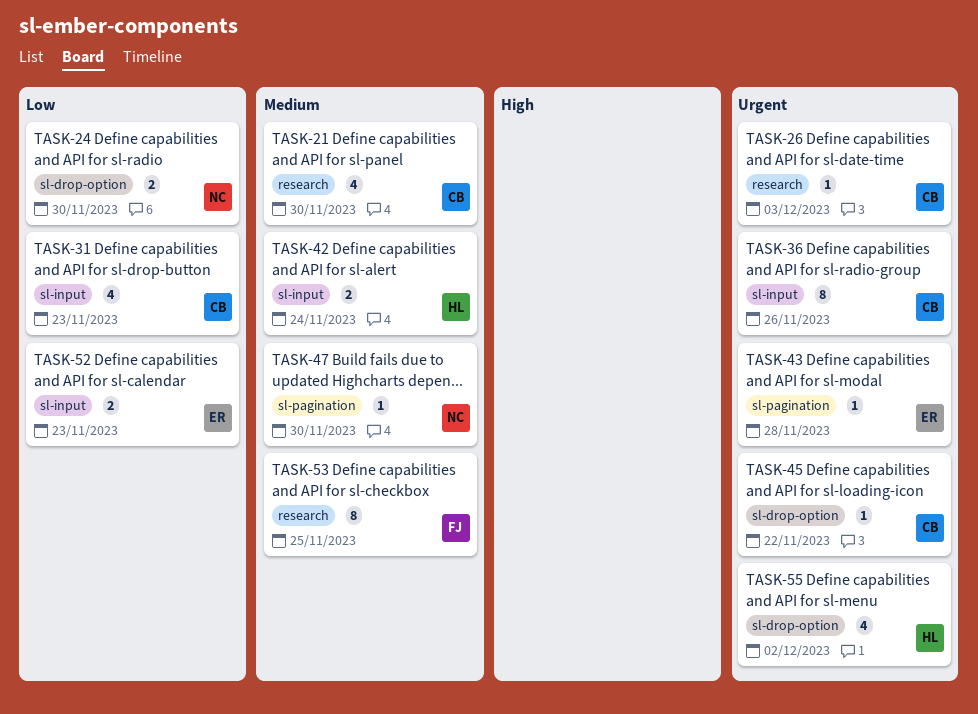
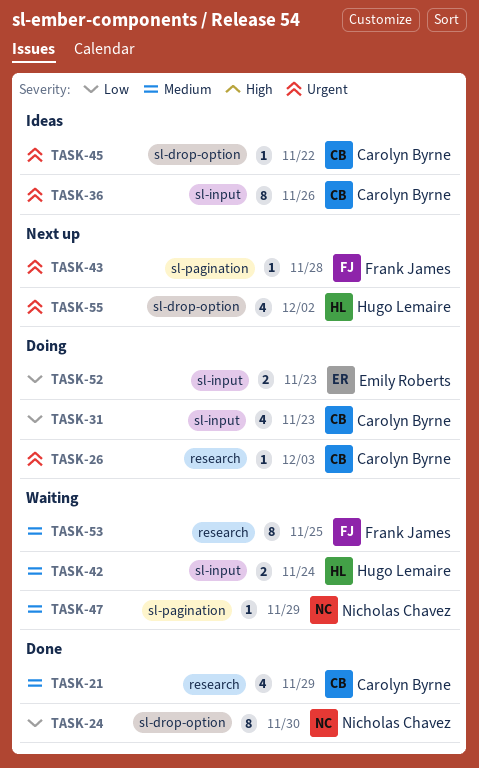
TASK-21, due: Nov 30 -> Nov 29
TASK-24, estimate: 2 -> 8
TASK-43, owner: Emily Roberts -> Frank James
TASK-47, due: Nov 30 -> Nov 29

